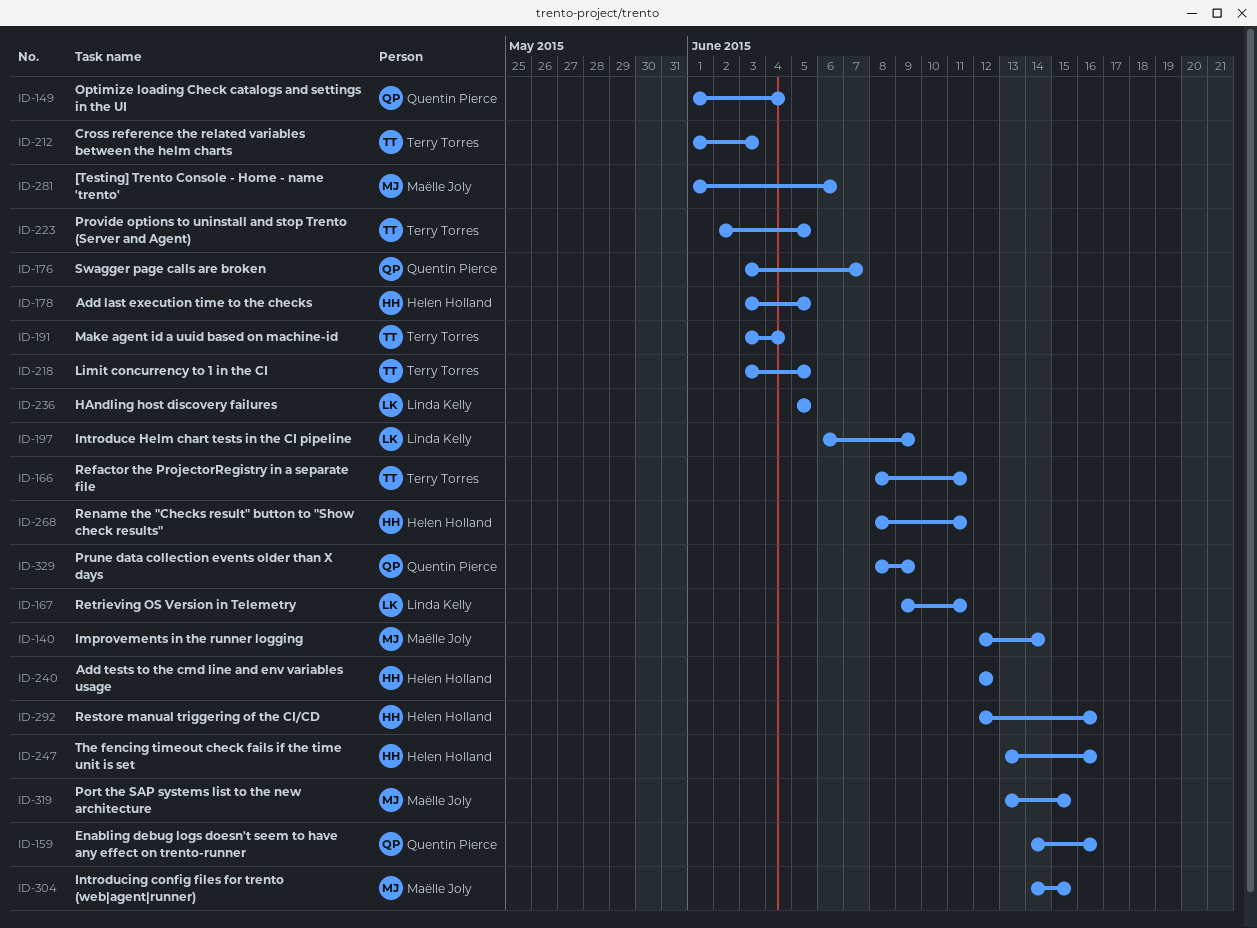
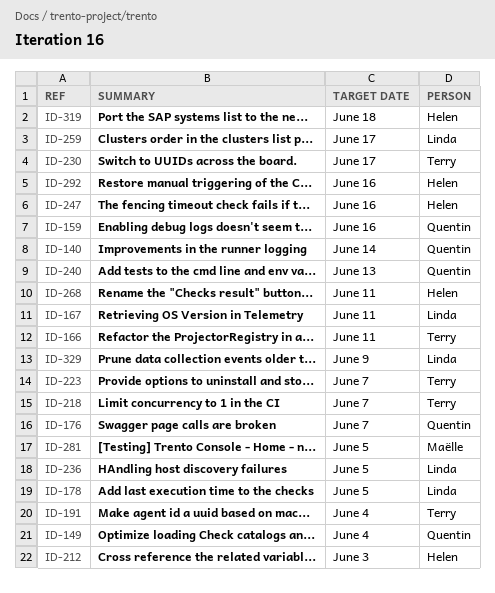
ID-140, owner: Maëlle Joly -> Quentin Pierce
ID-178, owner: Helen Holland -> Linda Kelly
ID-197: present -> none
ID-212, owner: Terry Torres -> Helen Holland
ID-218, due: Jun 5 -> Jun 7
ID-223, due: Jun 5 -> Jun 7
ID-230: none -> present
ID-240, owner: Helen Holland -> Quentin Pierce
ID-240, due: Jun 12 -> Jun 13
ID-259: none -> present
ID-281, due: Jun 6 -> Jun 5
ID-304: present -> none
ID-319, owner: Maëlle Joly -> Helen Holland
ID-319, due: Jun 15 -> Jun 18
ID-329, owner: Quentin Pierce -> Linda Kelly

